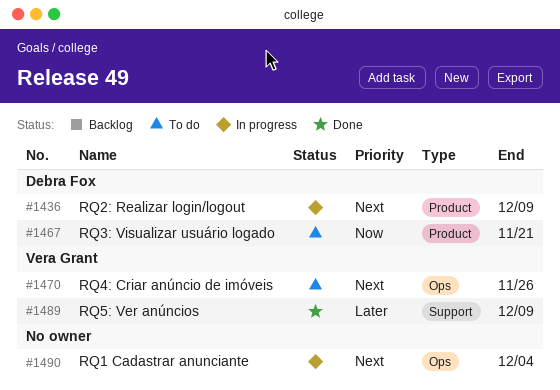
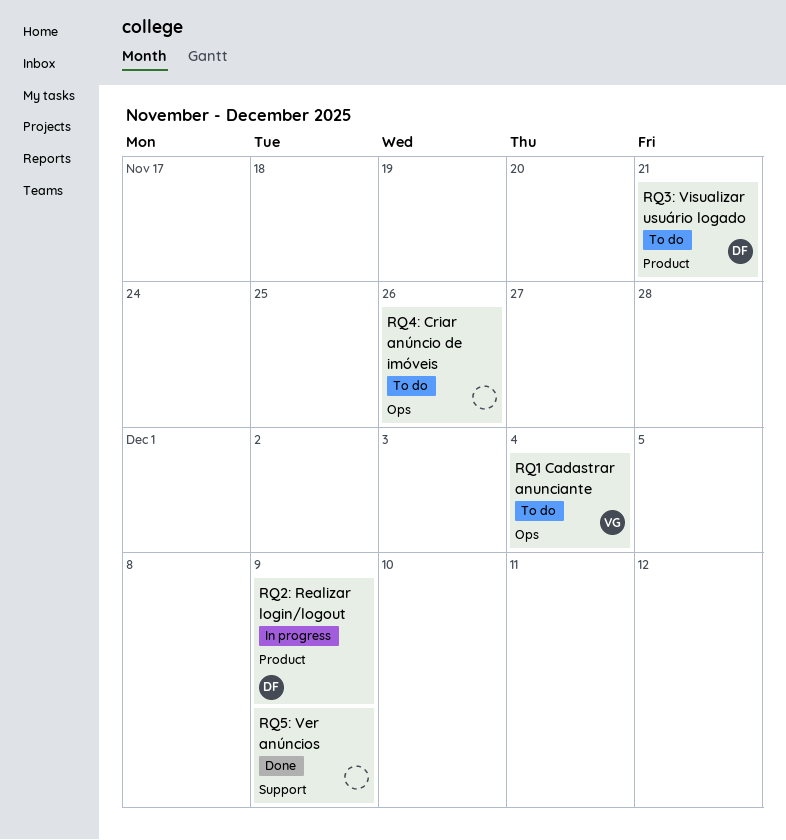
RQ1 Cadastrar anunciante, status: In progress -> To do
RQ1 Cadastrar anunciante, owner: none -> Vera Grant
RQ4: Criar anúncio de imóveis, owner: Vera Grant -> none
RQ5: Ver anúncios, owner: Vera Grant -> none

